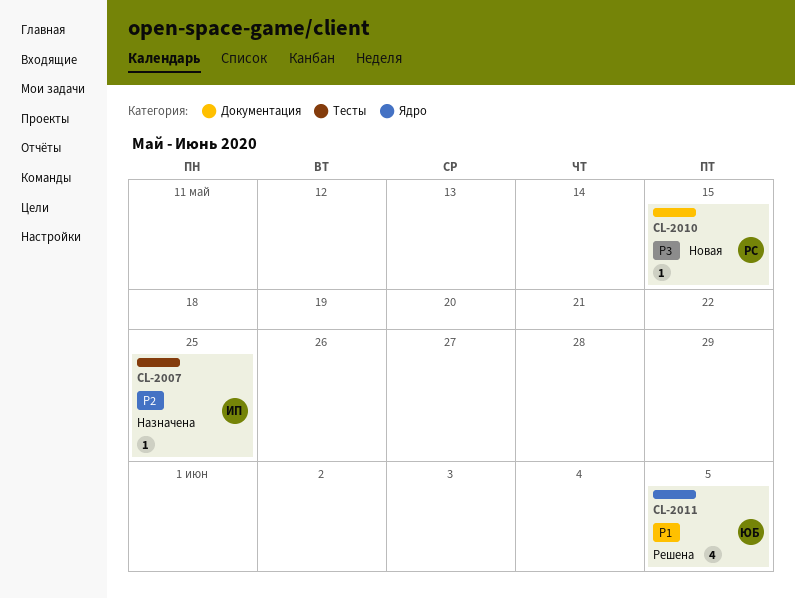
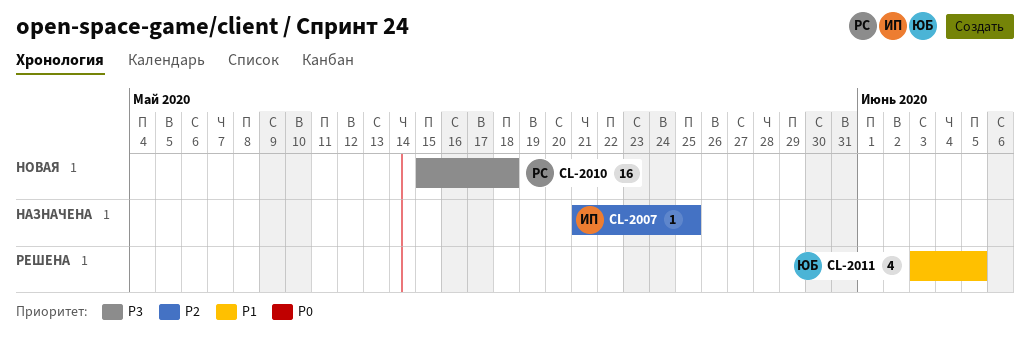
CL-2010, estimate: 1 -> 16
CL-2010, due: May 15 -> May 18

